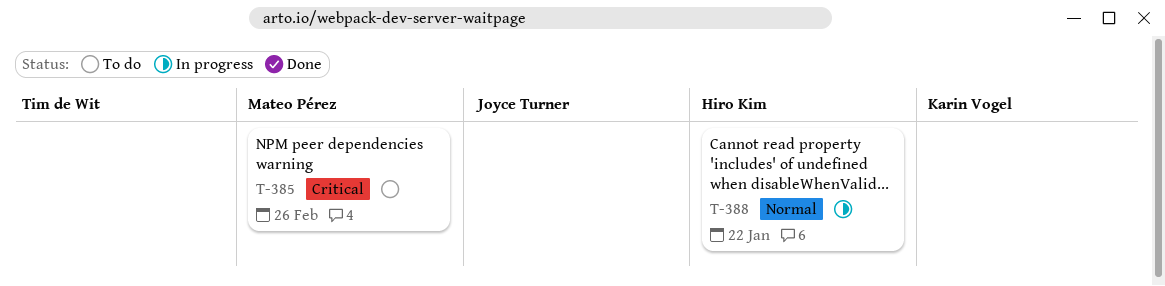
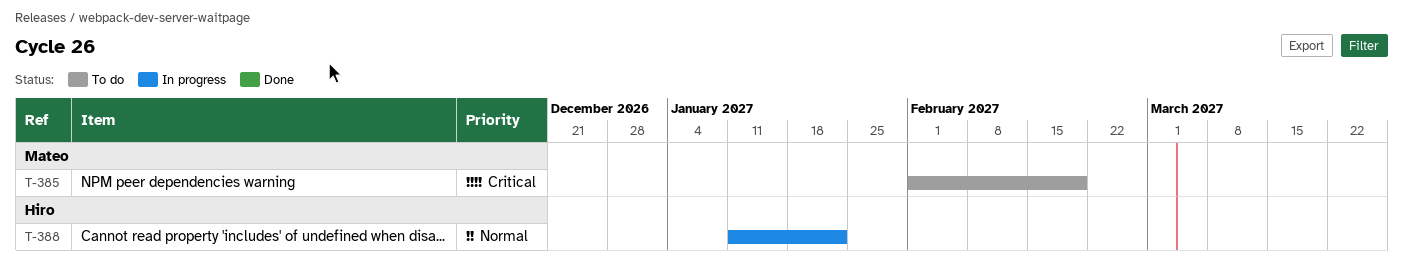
T-385, due: Feb 26 -> Feb 19

